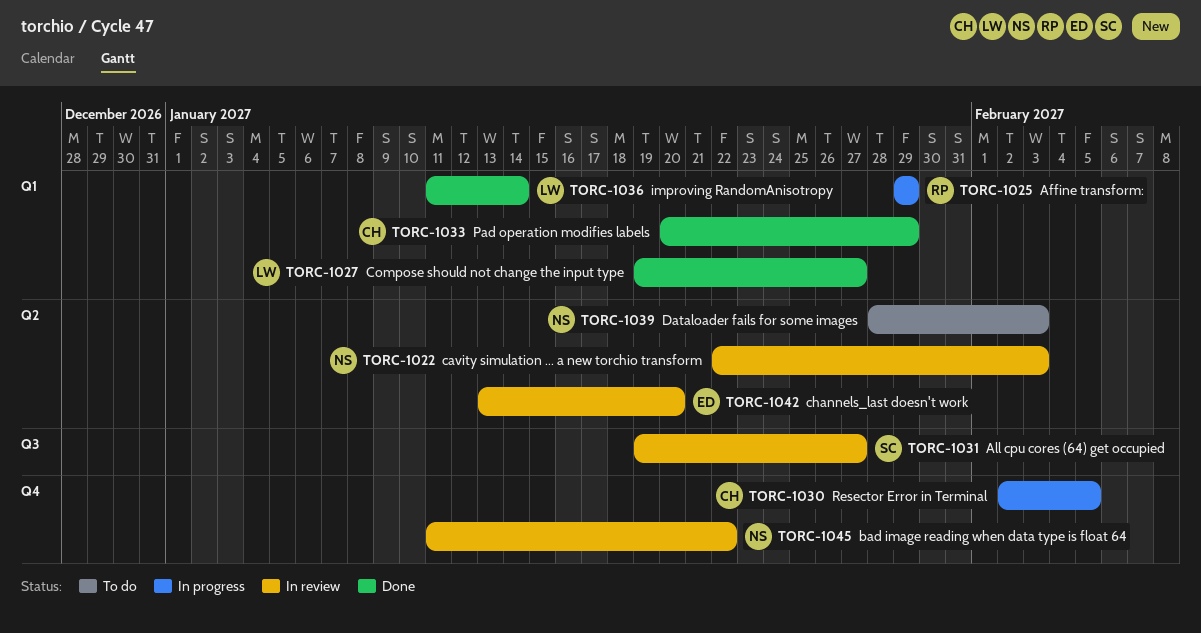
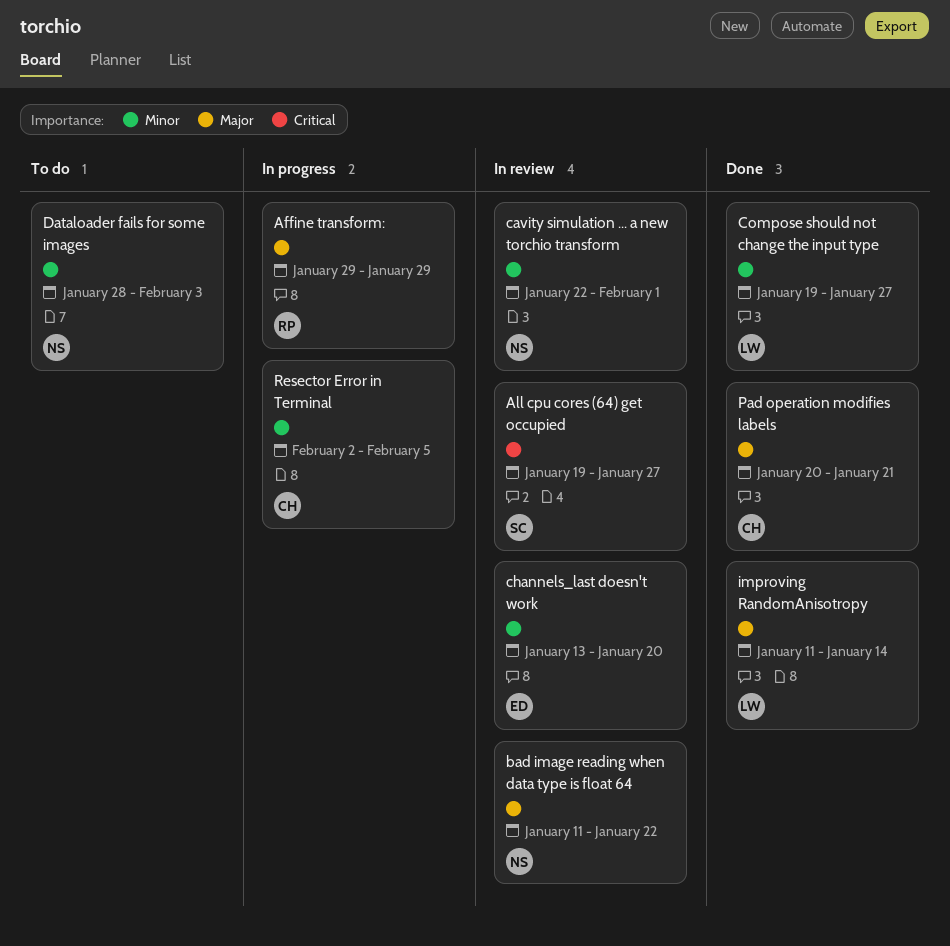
cavity simulation ... a new torchio transform, due: Feb 3 -> Feb 1
Pad operation modifies labels, due: Jan 29 -> Jan 21

